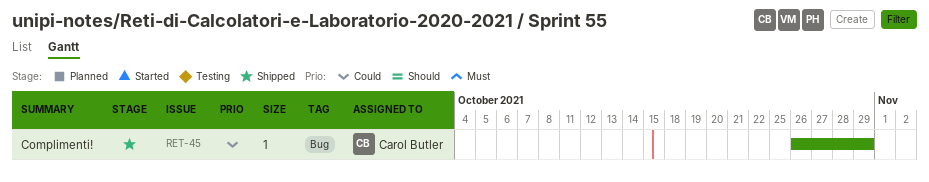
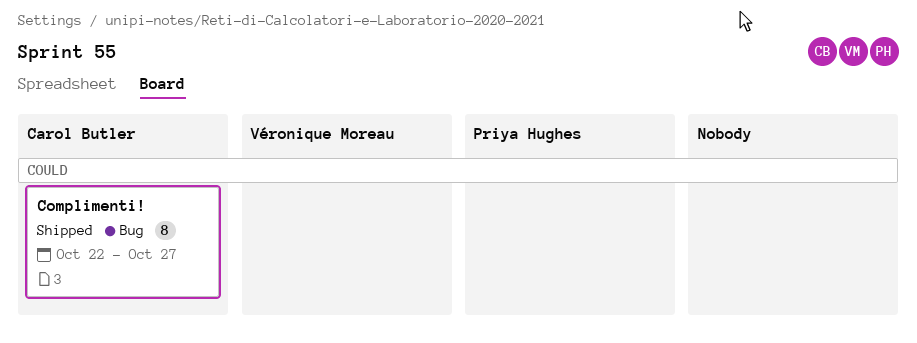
Complimenti!, estimate: 1 -> 8
Complimenti!, start: Oct 26 -> Oct 22
Complimenti!, due: Oct 29 -> Oct 27

